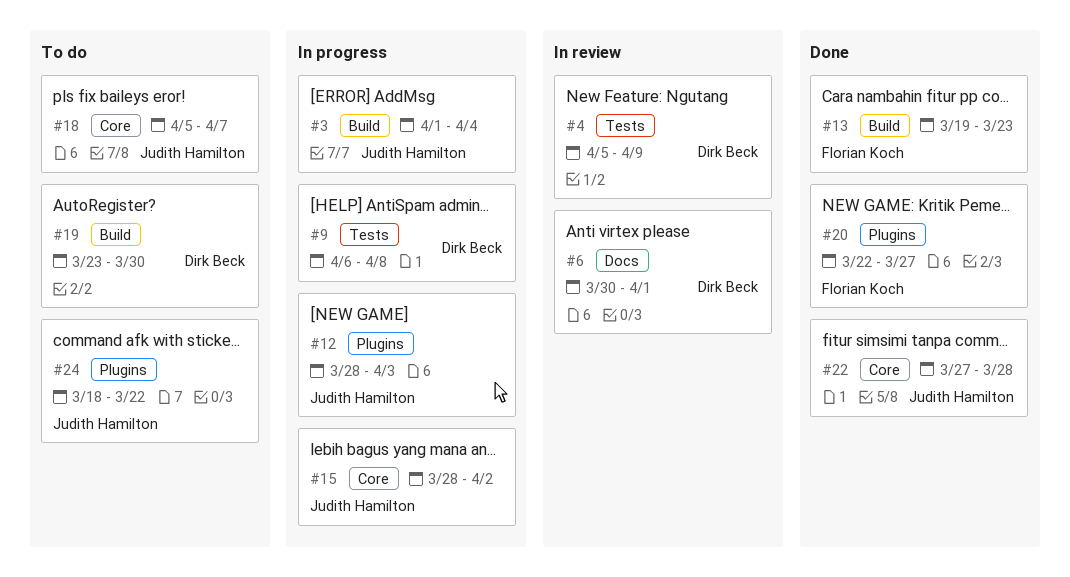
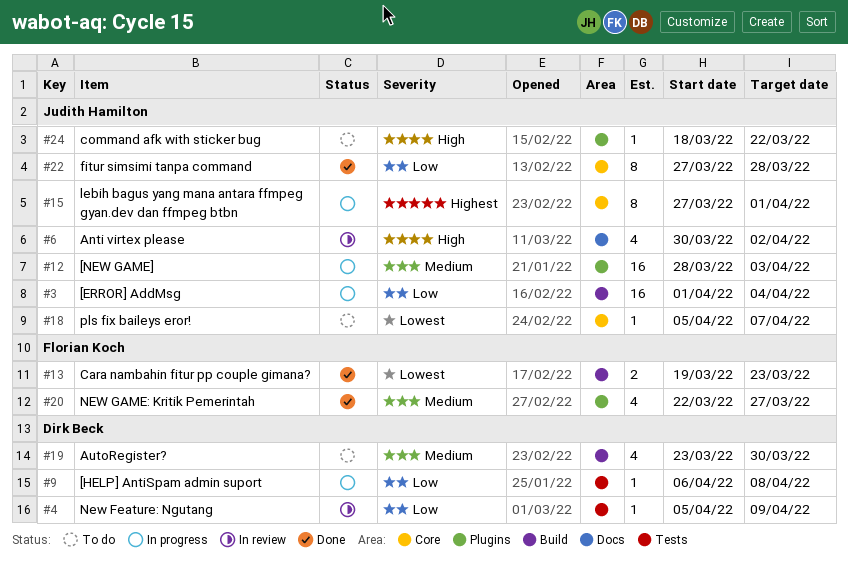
#6, owner: Dirk Beck -> Judith Hamilton
#6, due: Apr 1 -> Apr 2
#15, start: Mar 28 -> Mar 27
#15, due: Apr 2 -> Apr 1

